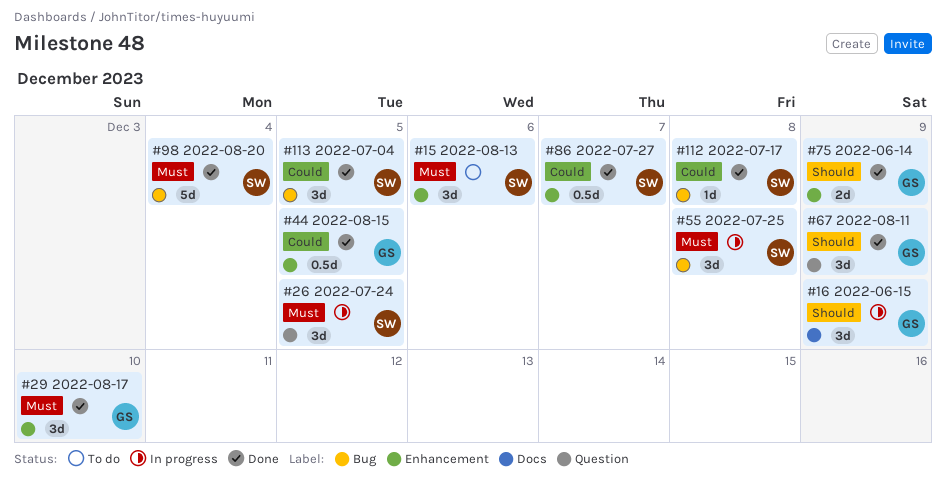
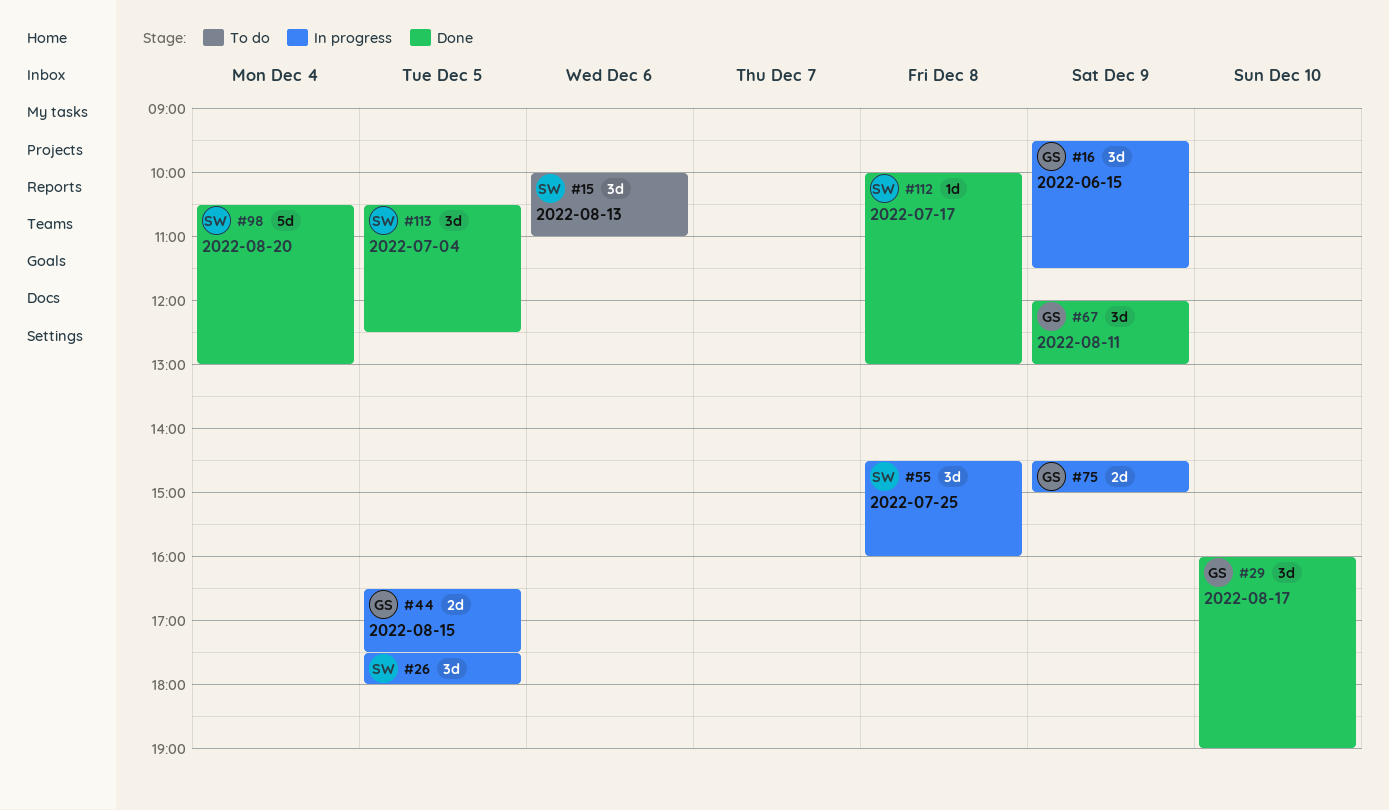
#44, status: Done -> In progress
#44, estimate: 0.5d -> 2d
#75, status: Done -> In progress
#86: present -> none

